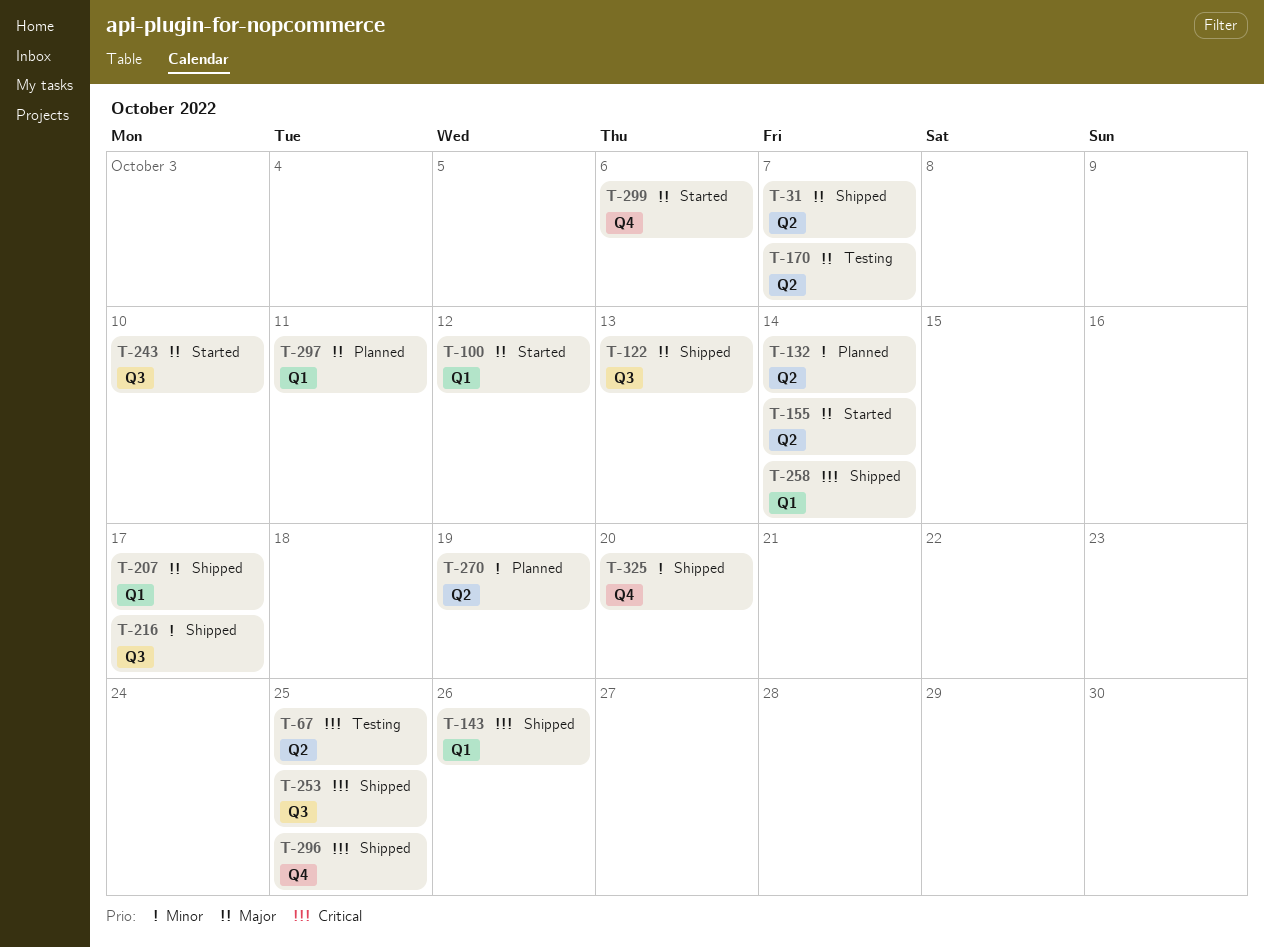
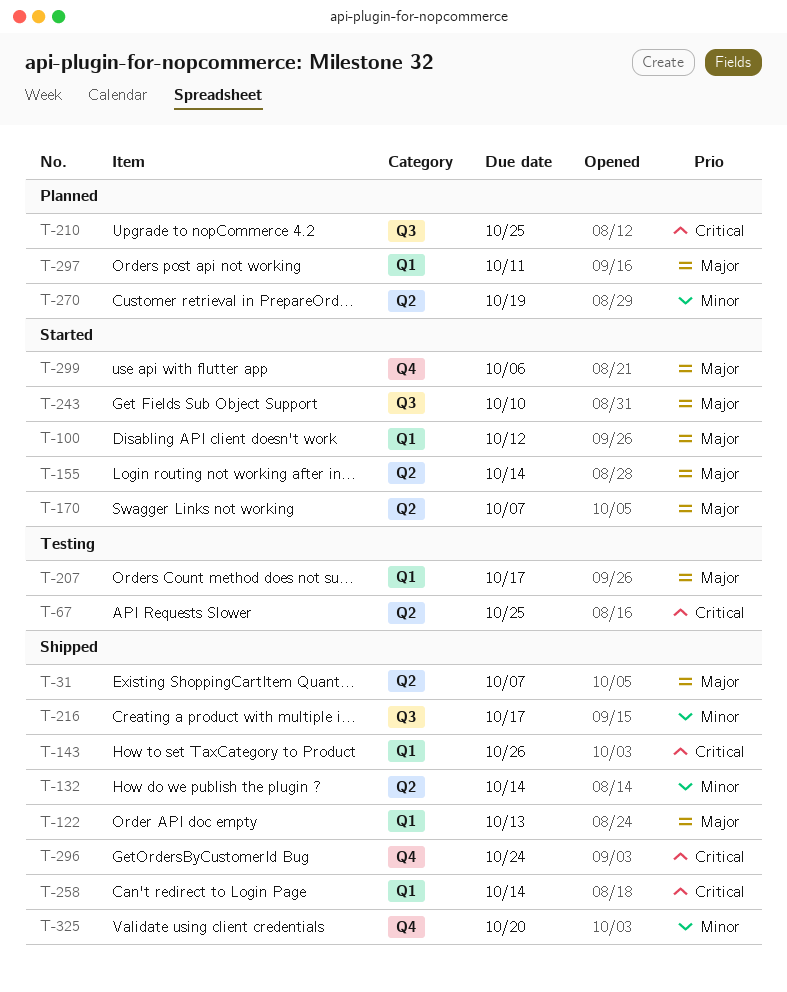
T-122, label: Q3 -> Q1
T-132, status: Planned -> Shipped
T-170, status: Testing -> Started
T-207, status: Shipped -> Testing
T-210: none -> present
T-253: present -> none
T-296, due: Oct 25 -> Oct 24

